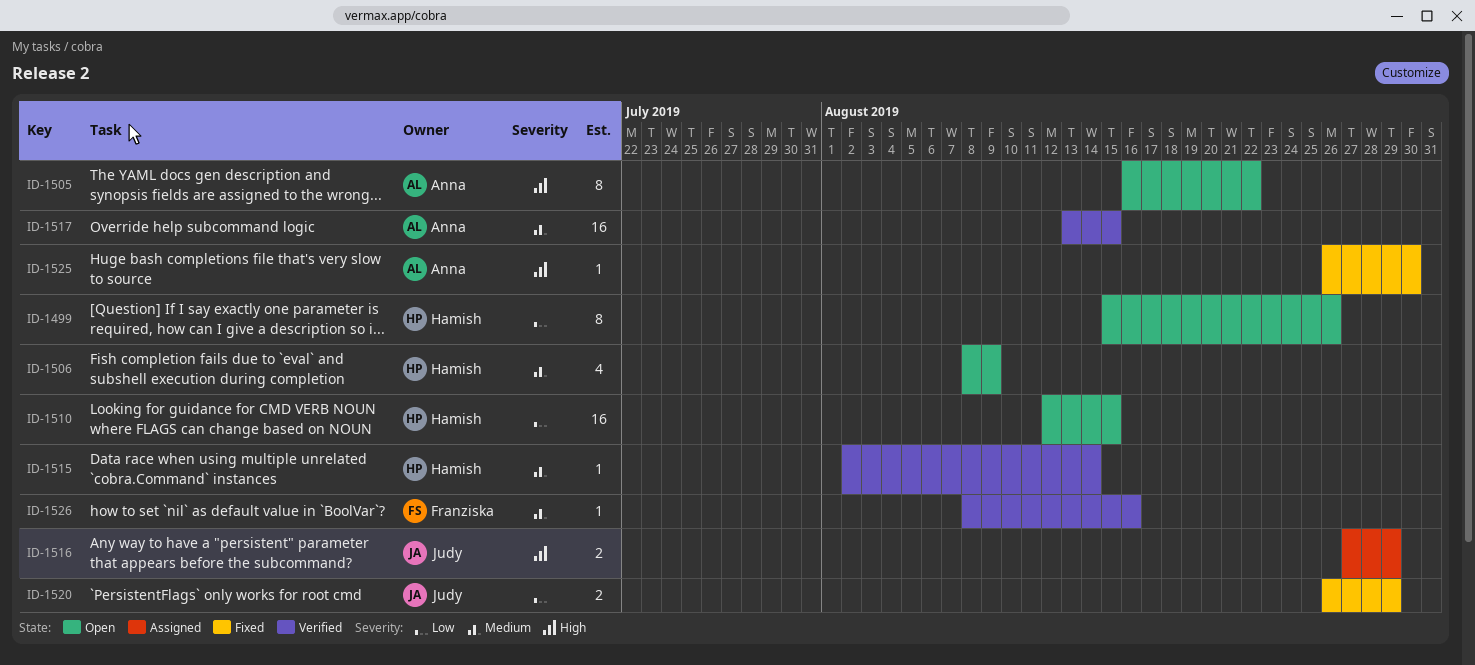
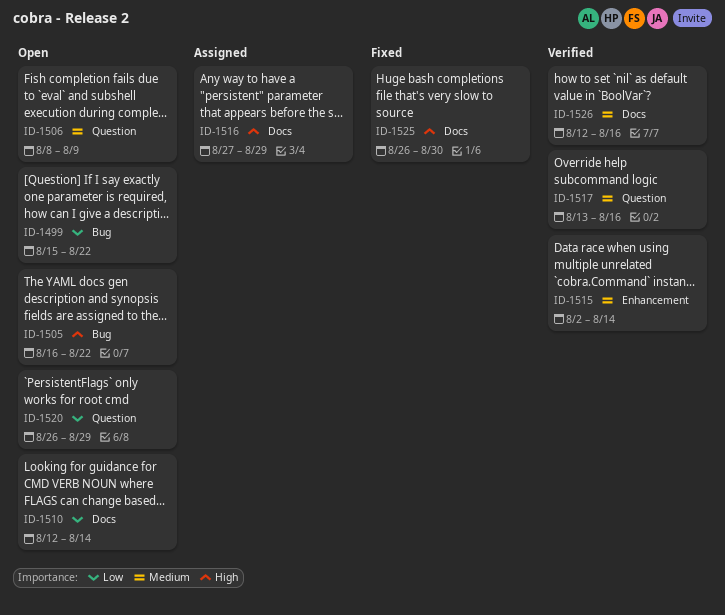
ID-1499, due: Aug 26 -> Aug 22
ID-1510, due: Aug 15 -> Aug 14
ID-1517, due: Aug 15 -> Aug 16
ID-1520, status: Fixed -> Open
ID-1526, start: Aug 8 -> Aug 12

